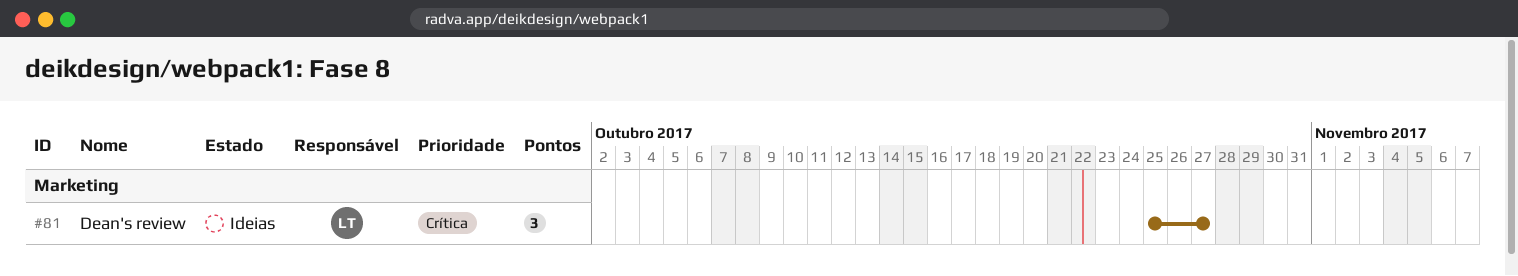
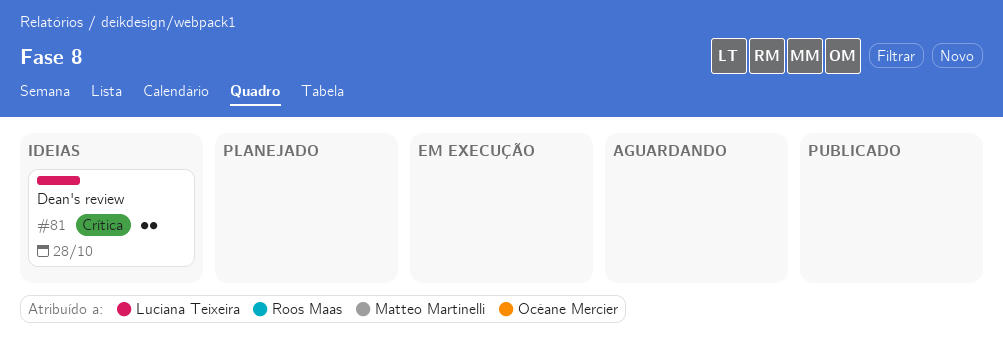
#81, estimate: 3 -> 2
#81, due: Oct 27 -> Oct 28

